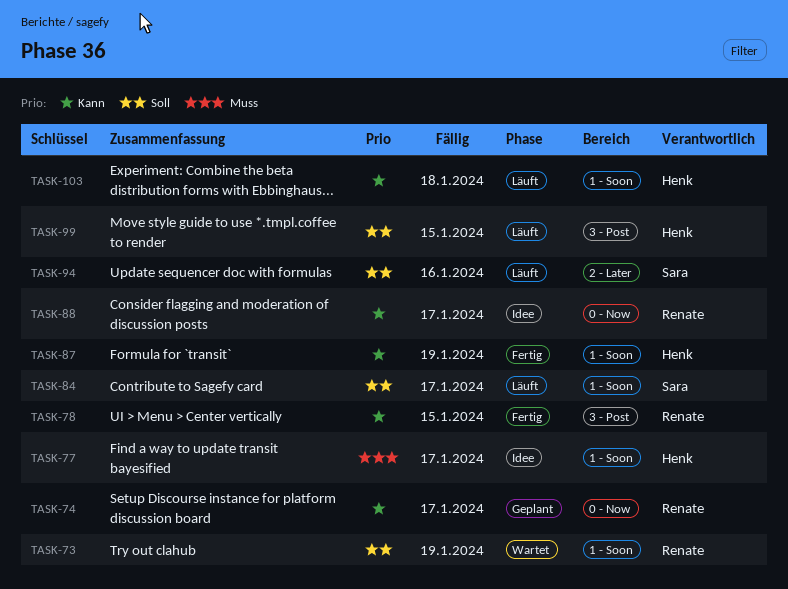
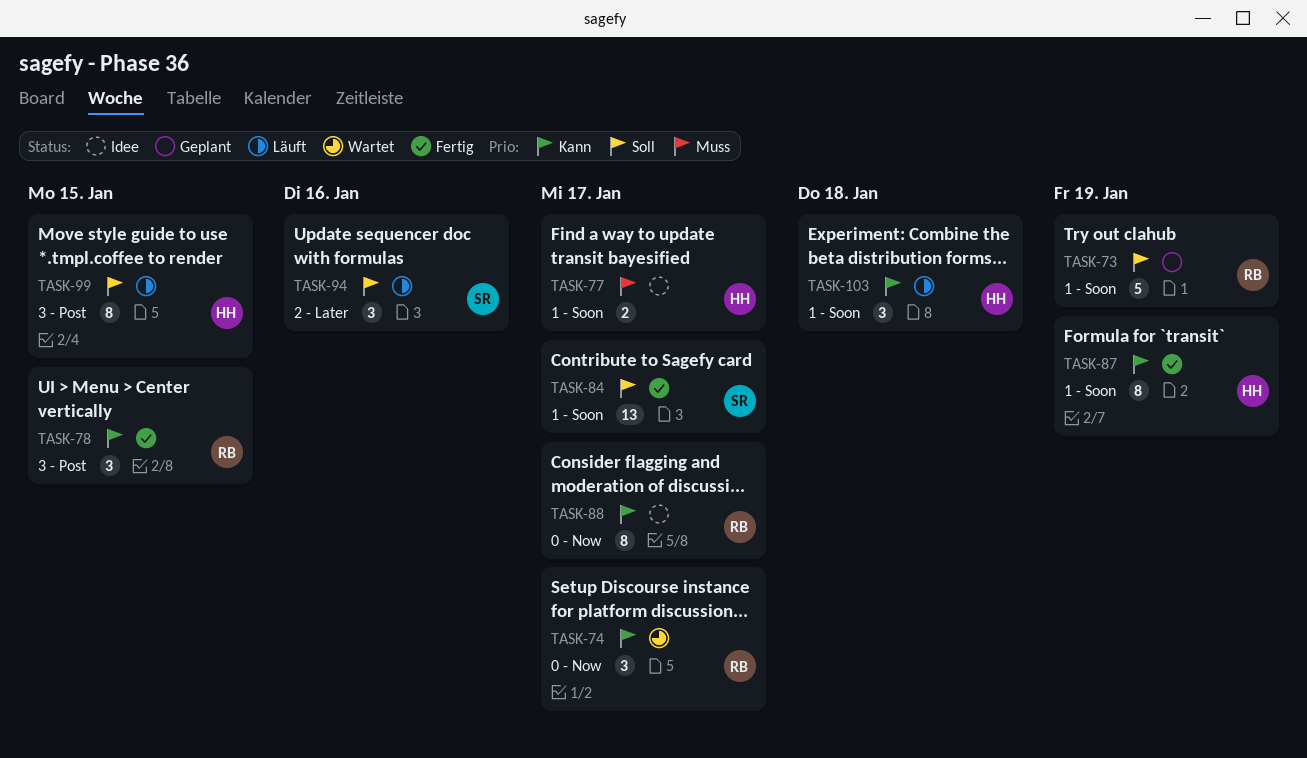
TASK-73, status: Wartet -> Geplant
TASK-74, status: Geplant -> Wartet
TASK-84, status: Läuft -> Fertig

